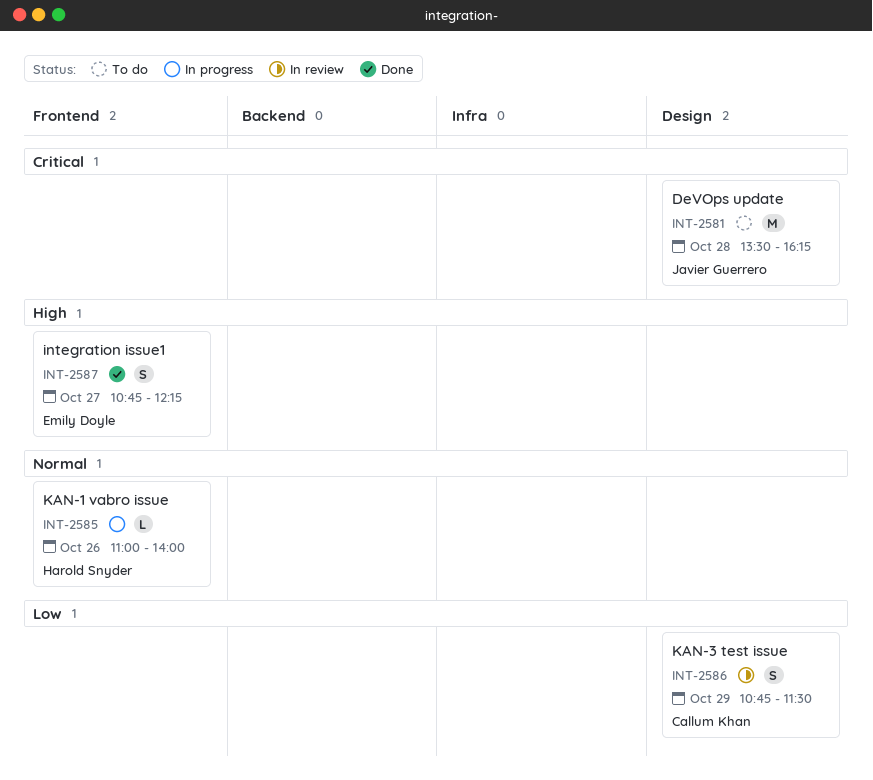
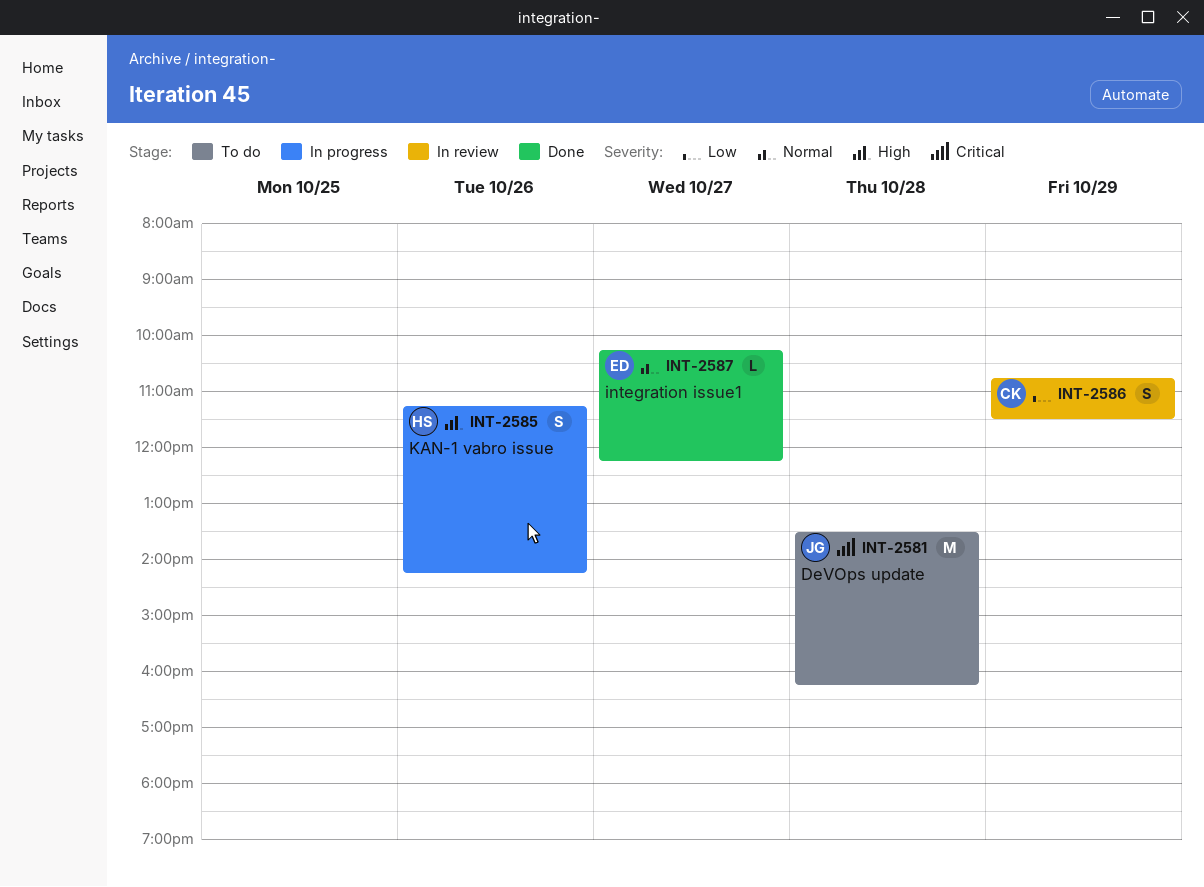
INT-2585, priority: Normal -> High
INT-2585, estimate: L -> S
INT-2585, begins: 11:00 -> 11:15
INT-2585, ends: 14:00 -> 14:15
INT-2587, priority: High -> Normal
INT-2587, estimate: S -> L
INT-2587, begins: 10:45 -> 10:15

